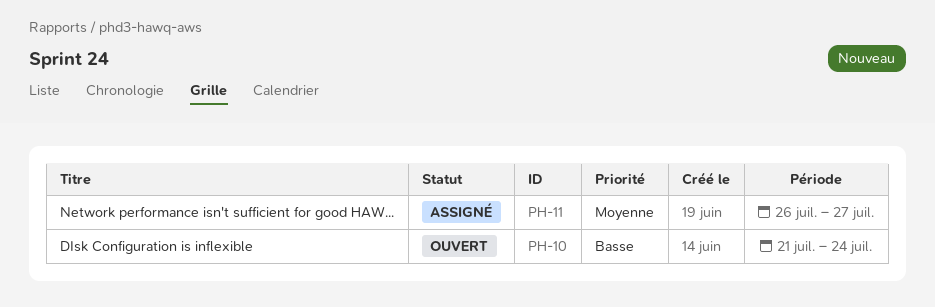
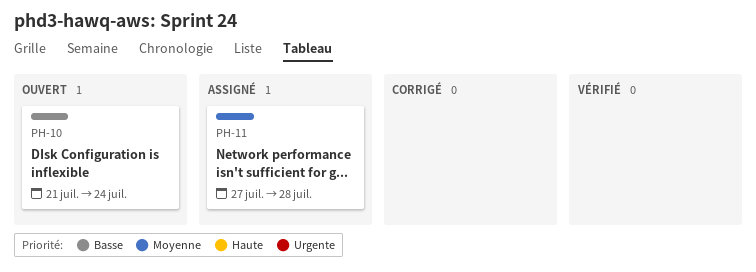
PH-11, start: Jul 26 -> Jul 27
PH-11, due: Jul 27 -> Jul 28

